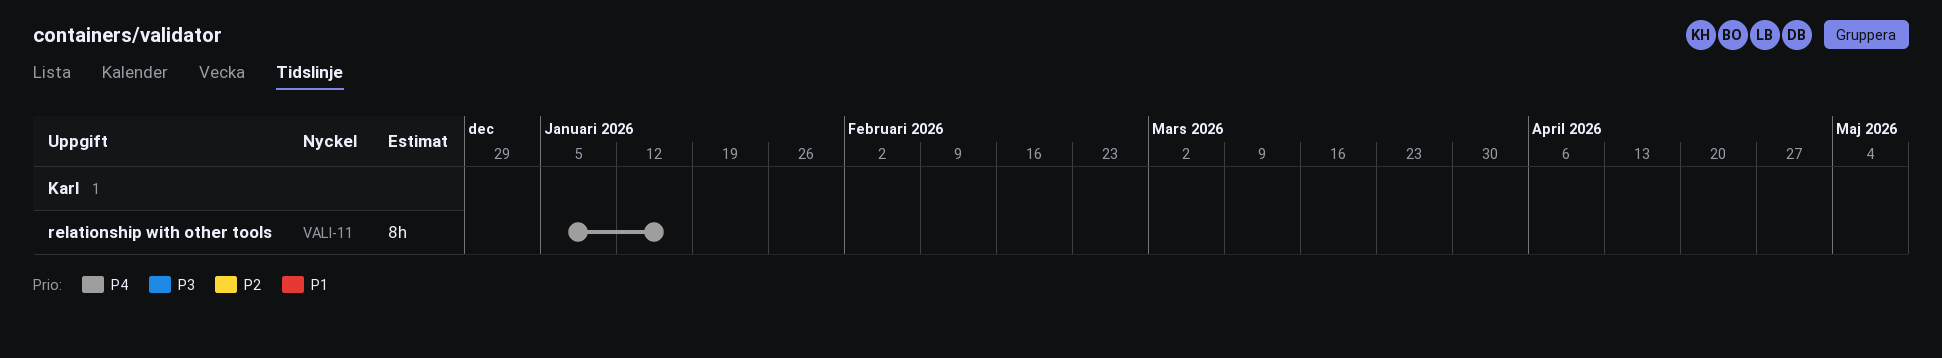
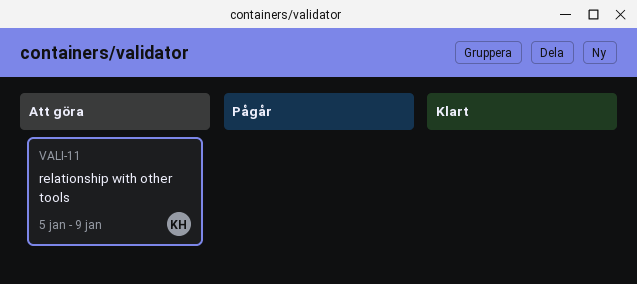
VALI-11, due: Jan 16 -> Jan 9

